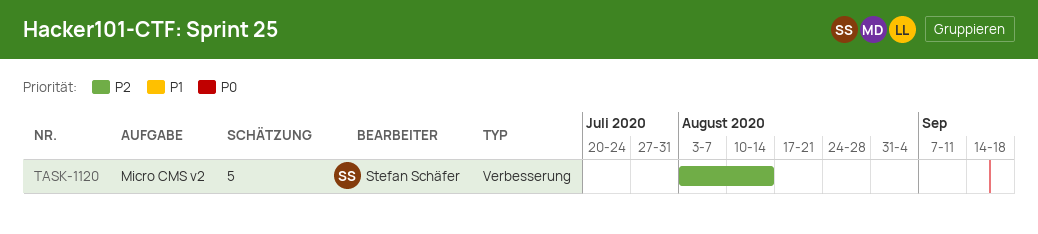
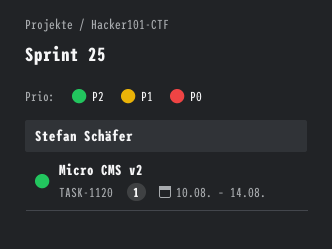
TASK-1120, estimate: 5 -> 1
TASK-1120, start: Aug 3 -> Aug 10

